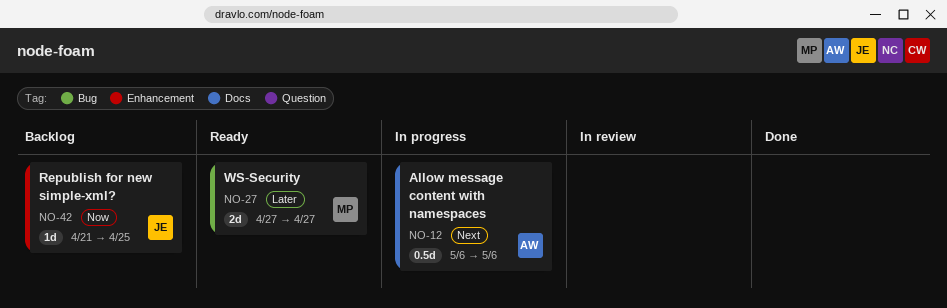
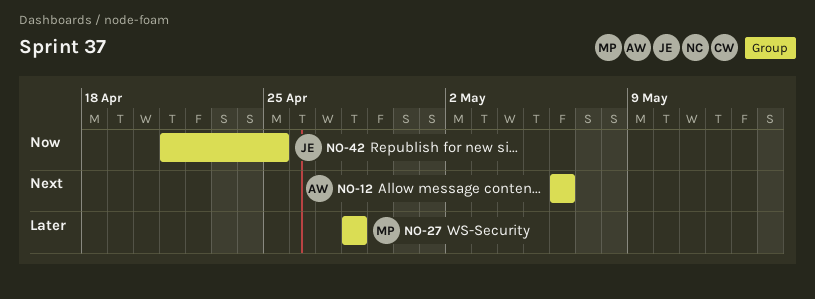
NO-27, start: Apr 27 -> Apr 28
NO-27, due: Apr 27 -> Apr 28

